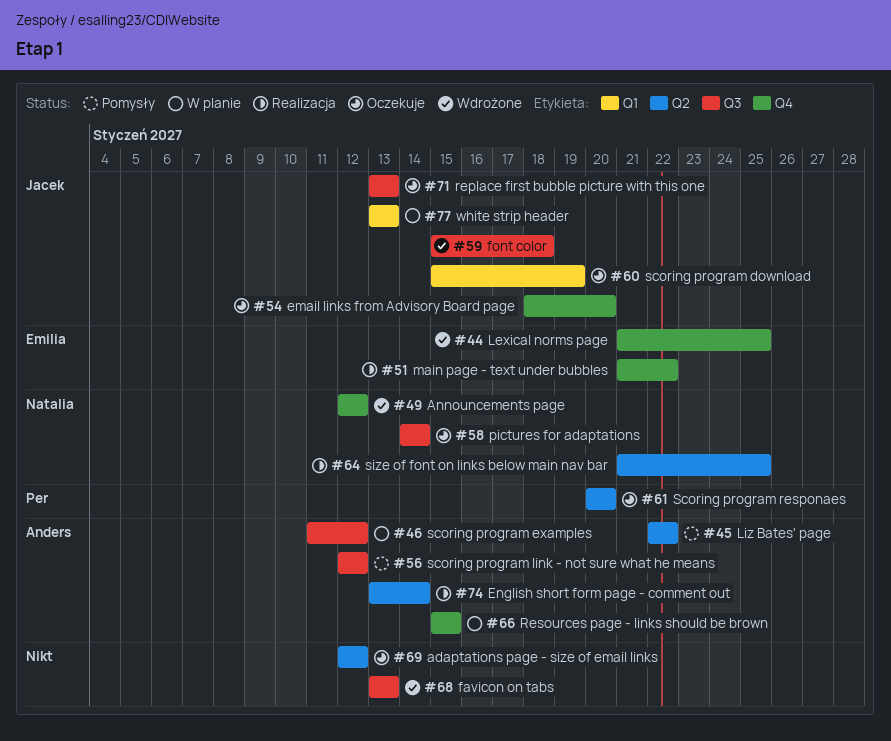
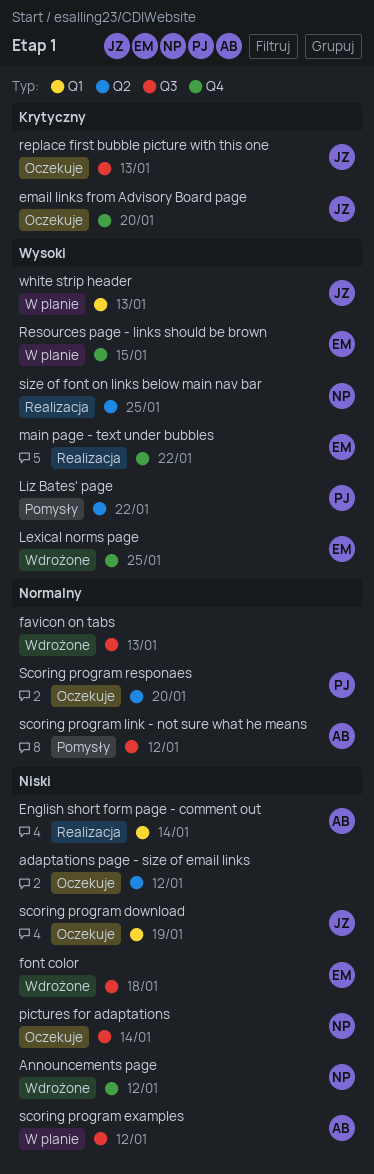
English short form page - comment out, label: Q2 -> Q1
font color, owner: Jacek -> Emilia
Liz Bates' page, owner: Anders -> Per
Resources page - links should be brown, owner: Anders -> Emilia

